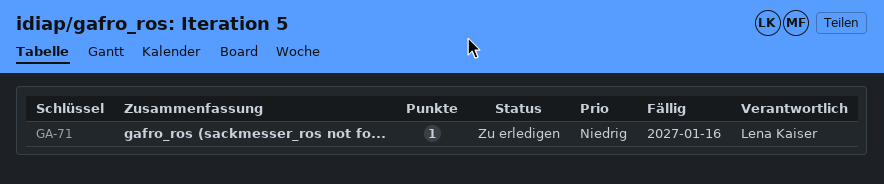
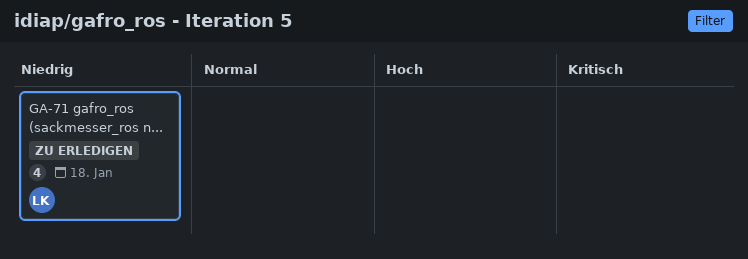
GA-71, estimate: 1 -> 4
GA-71, due: Jan 16 -> Jan 18

